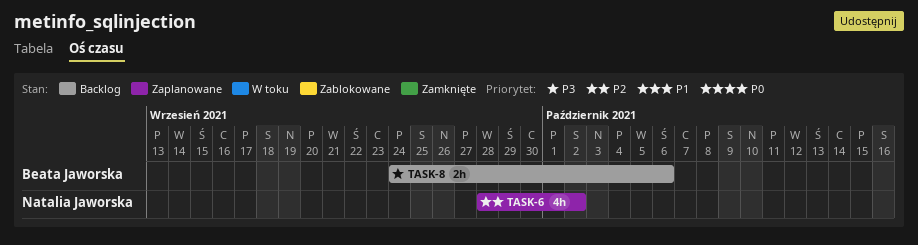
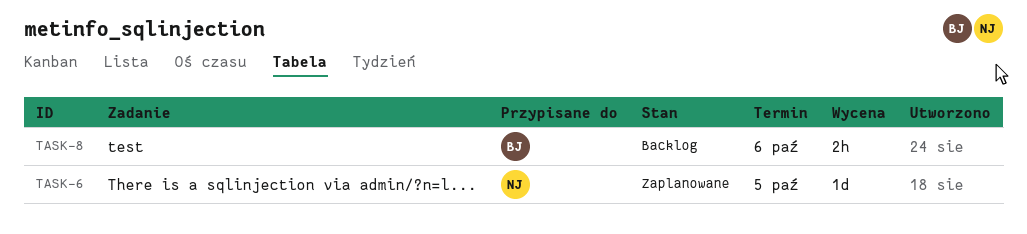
TASK-6, estimate: 4h -> 1d
TASK-6, due: Oct 2 -> Oct 5

